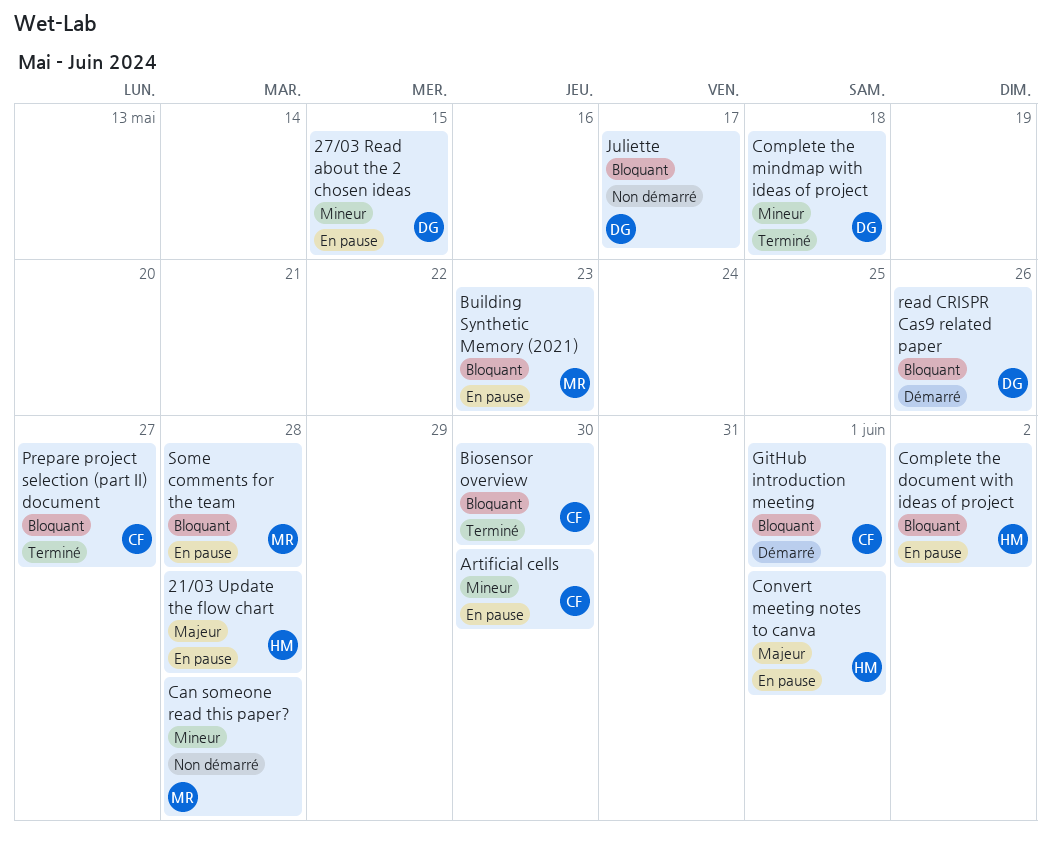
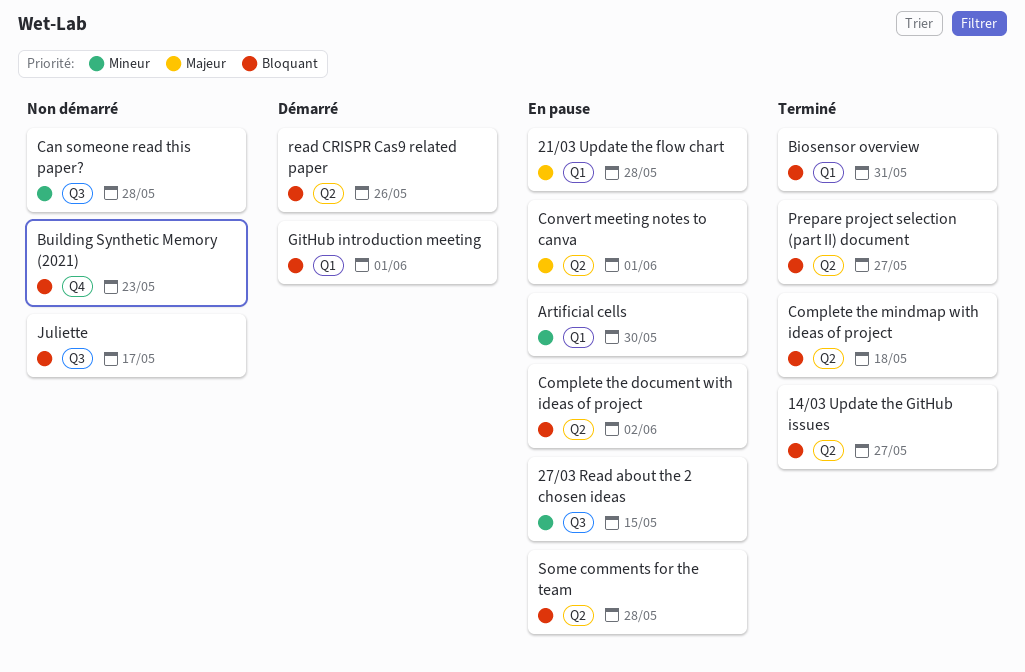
14/03 Update the GitHub issues: none -> present
Biosensor overview, due: May 30 -> May 31
Building Synthetic Memory (2021), status: En pause -> Non démarré
Complete the mindmap with ideas of project, priority: Mineur -> Bloquant

